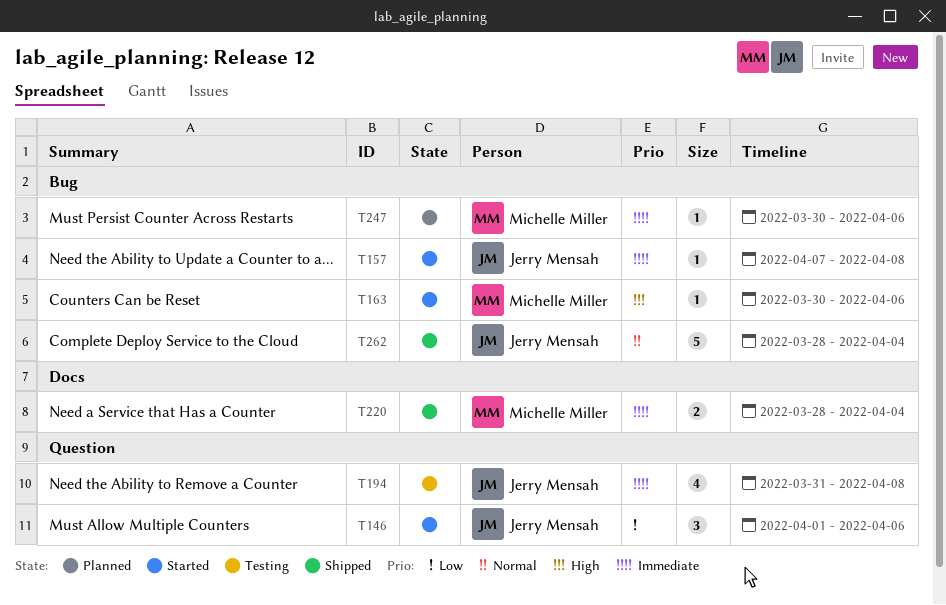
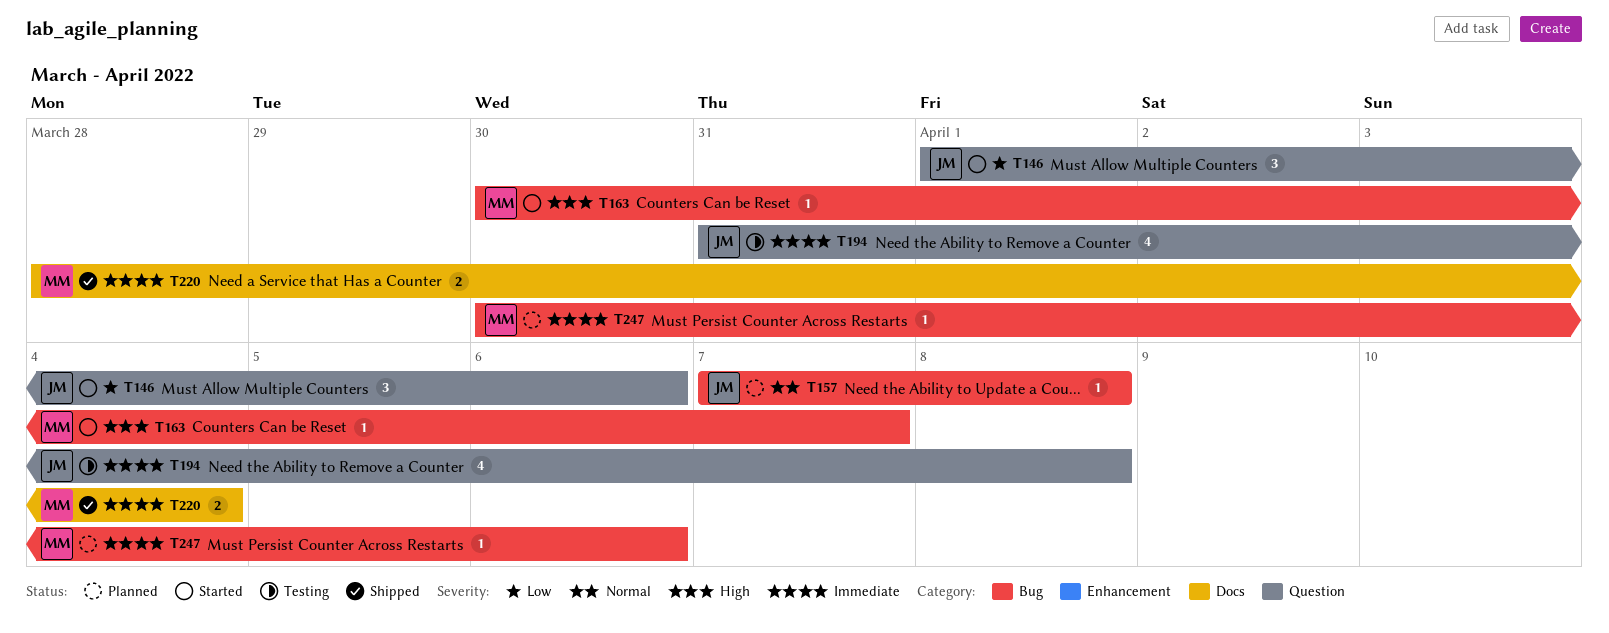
T157, status: Started -> Planned
T157, priority: Immediate -> Normal
T163, due: Apr 6 -> Apr 7
T262: present -> none

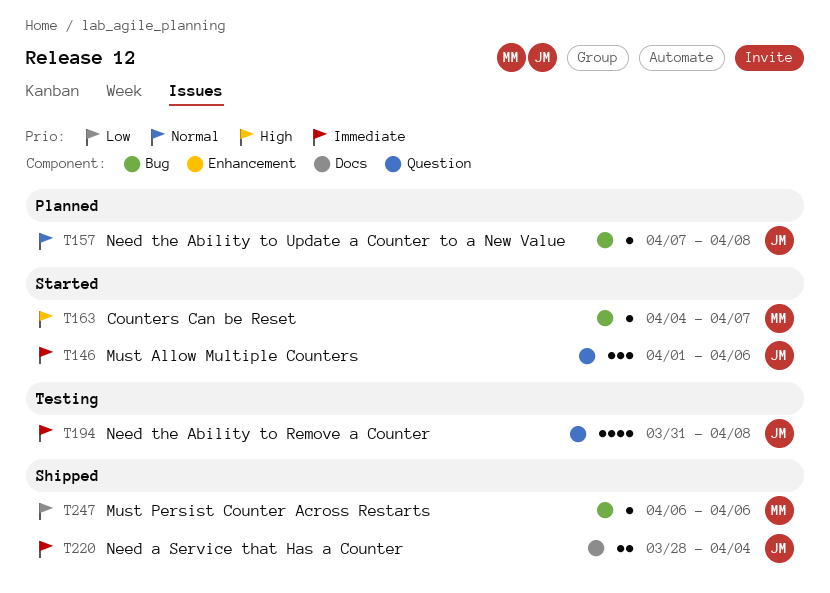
T146, priority: Low -> Immediate
T163, start: Mar 30 -> Apr 4
T220, owner: MM -> JM
T247, status: Planned -> Shipped
T247, priority: Immediate -> Low
T247, start: Mar 30 -> Apr 6

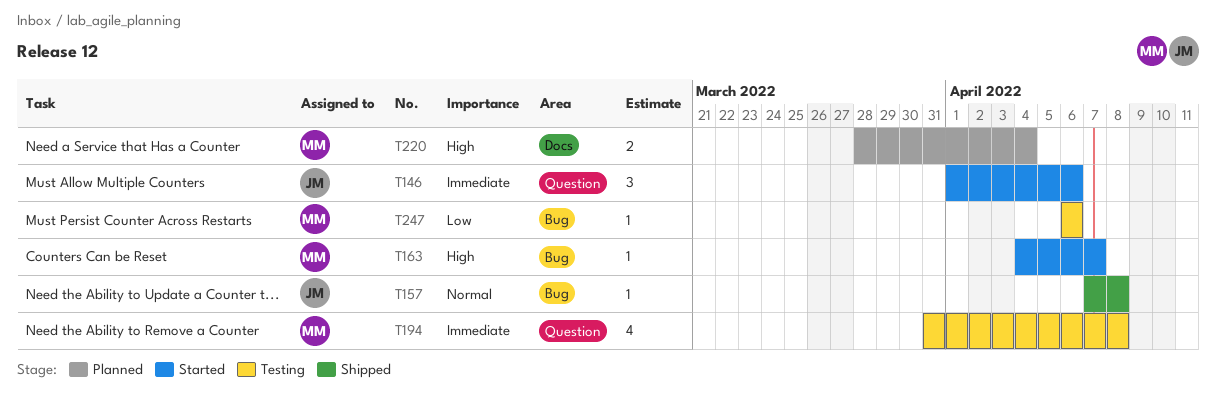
T157, status: Planned -> Shipped
T194, owner: JM -> MM
T220, status: Shipped -> Planned
T220, owner: JM -> MM
T220, priority: Immediate -> High
T247, status: Shipped -> Testing

